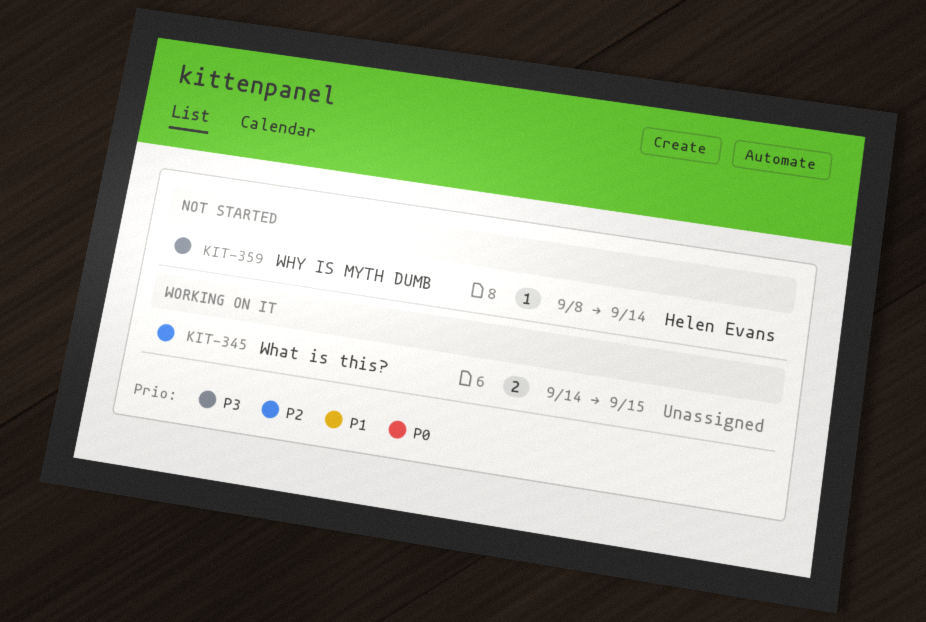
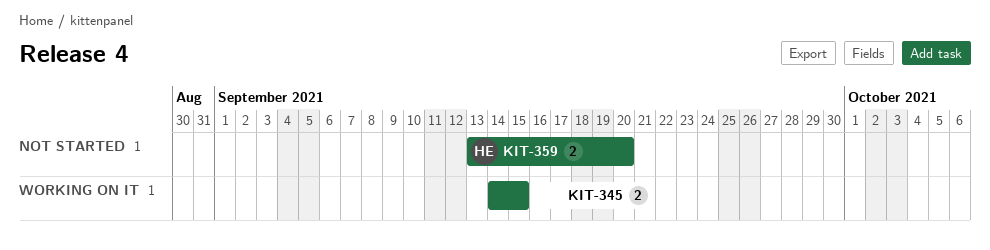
KIT-359, estimate: 1 -> 2
KIT-359, start: Sep 8 -> Sep 13
KIT-359, due: Sep 14 -> Sep 20

